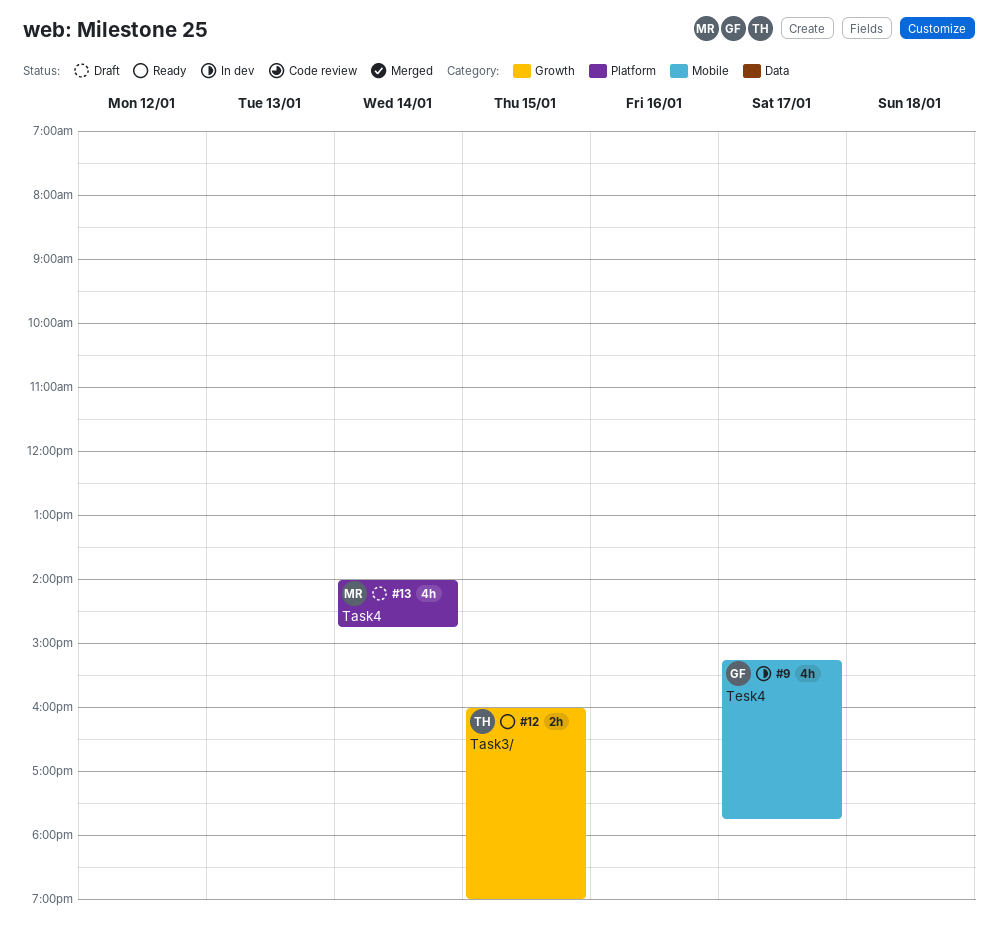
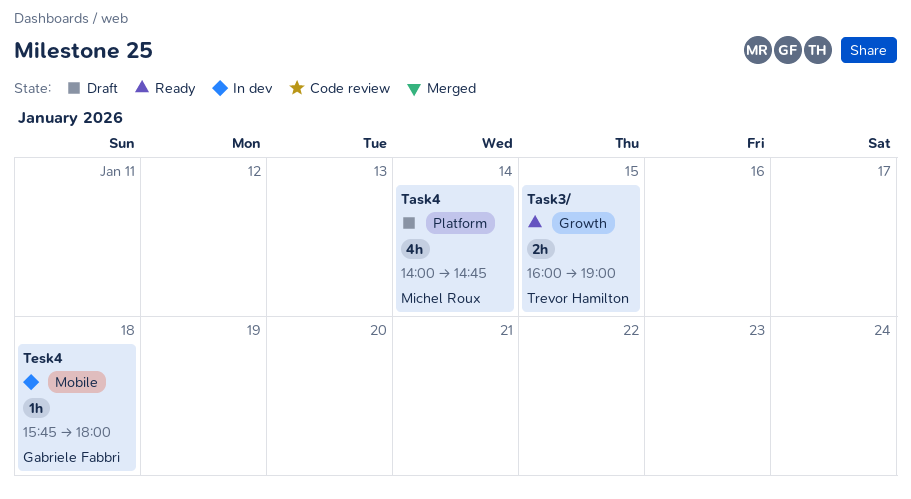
Tesk4, estimate: 4h -> 1h
Tesk4, day: Jan 17 -> Jan 18
Tesk4, begins: 15:15 -> 15:45
Tesk4, ends: 17:45 -> 18:00

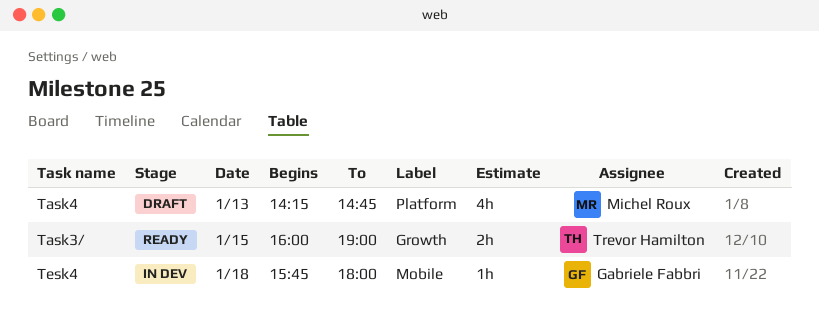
Task4, day: Jan 14 -> Jan 13
Task4, begins: 14:00 -> 14:15

